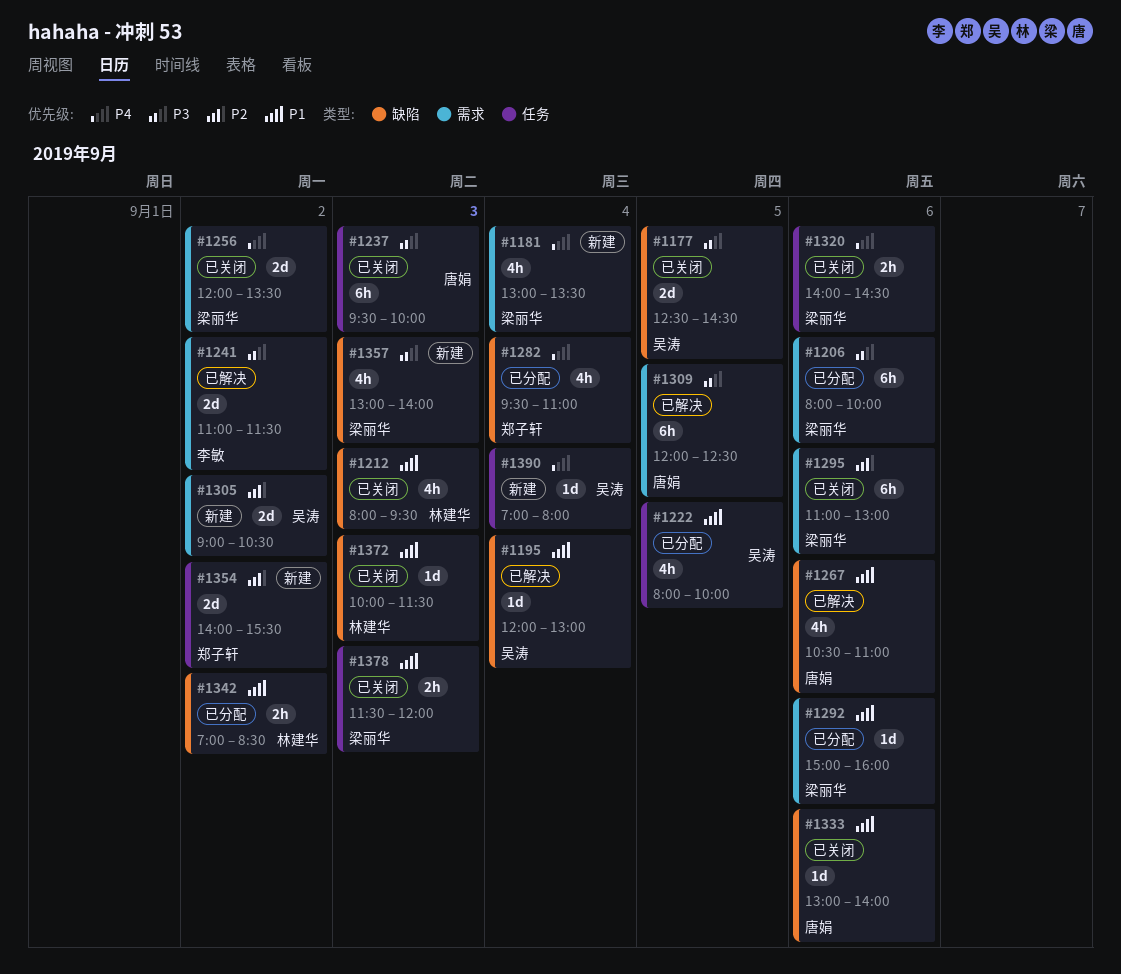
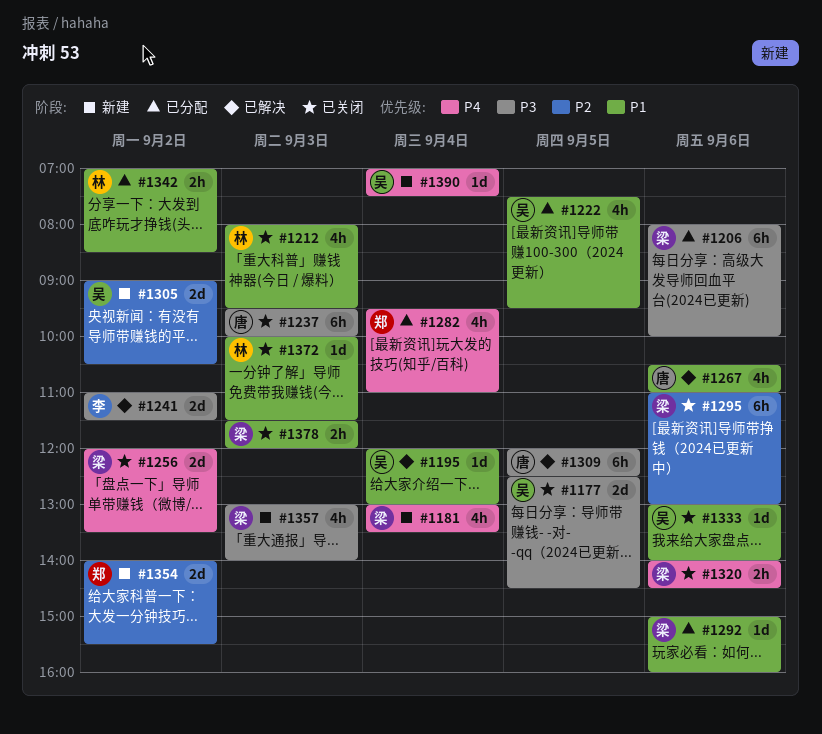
#1222, begins: 08:00 -> 07:30
#1222, ends: 10:00 -> 09:30
#1333, owner: 唐娟 -> 吴涛
#1390, ends: 08:00 -> 07:30

